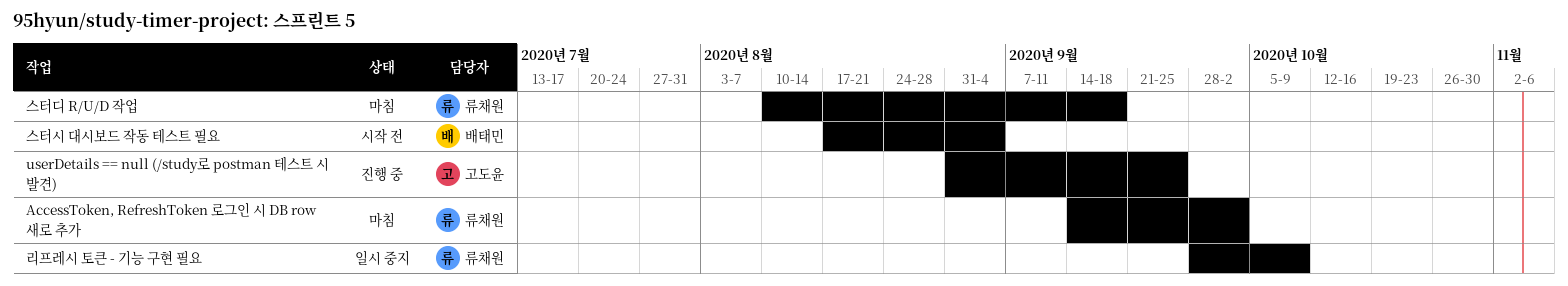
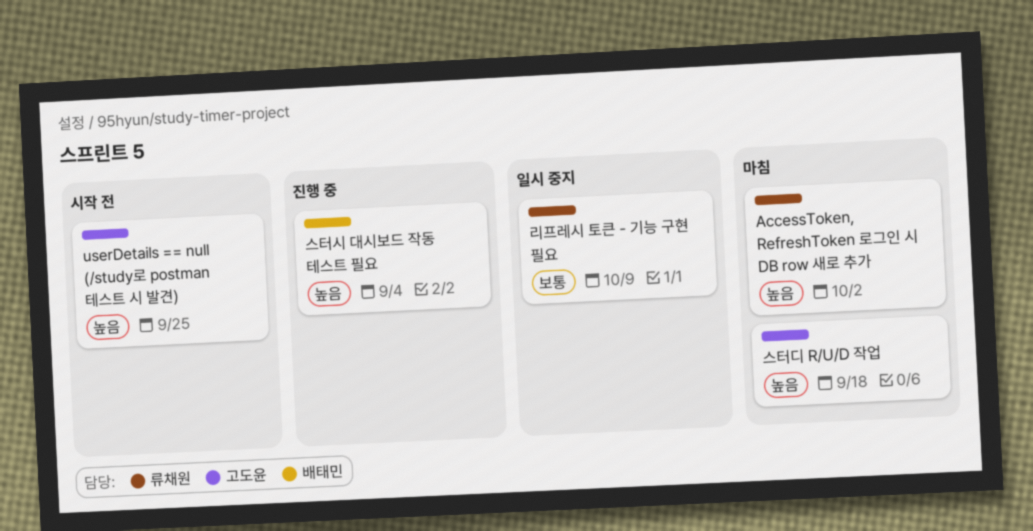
userDetails == null (/study로 postman 테스트 시 발견), status: 진행 중 -> 시작 전
스터디 R/U/D 작업, owner: 류채원 -> 고도윤
스터시 대시보드 작동 테스트 필요, status: 시작 전 -> 진행 중

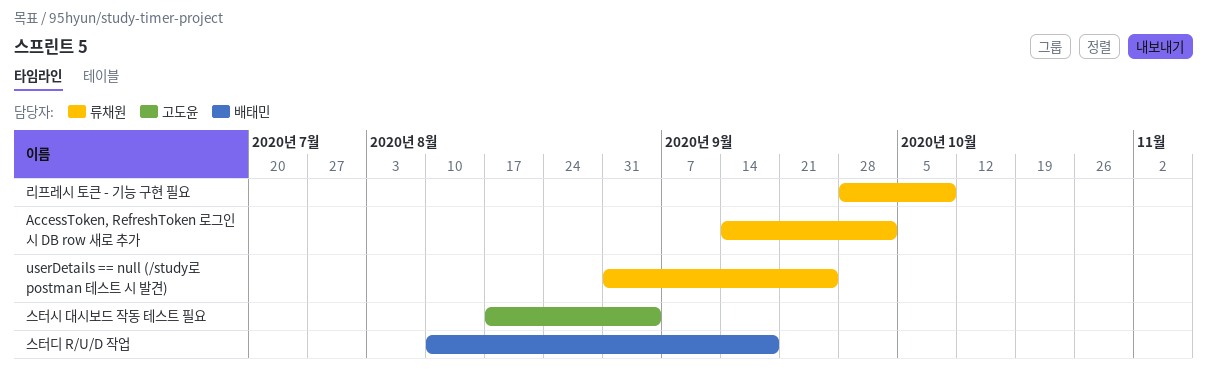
userDetails == null (/study로 postman 테스트 시 발견), owner: 고도윤 -> 류채원
스터디 R/U/D 작업, owner: 고도윤 -> 배태민
스터시 대시보드 작동 테스트 필요, owner: 배태민 -> 고도윤

